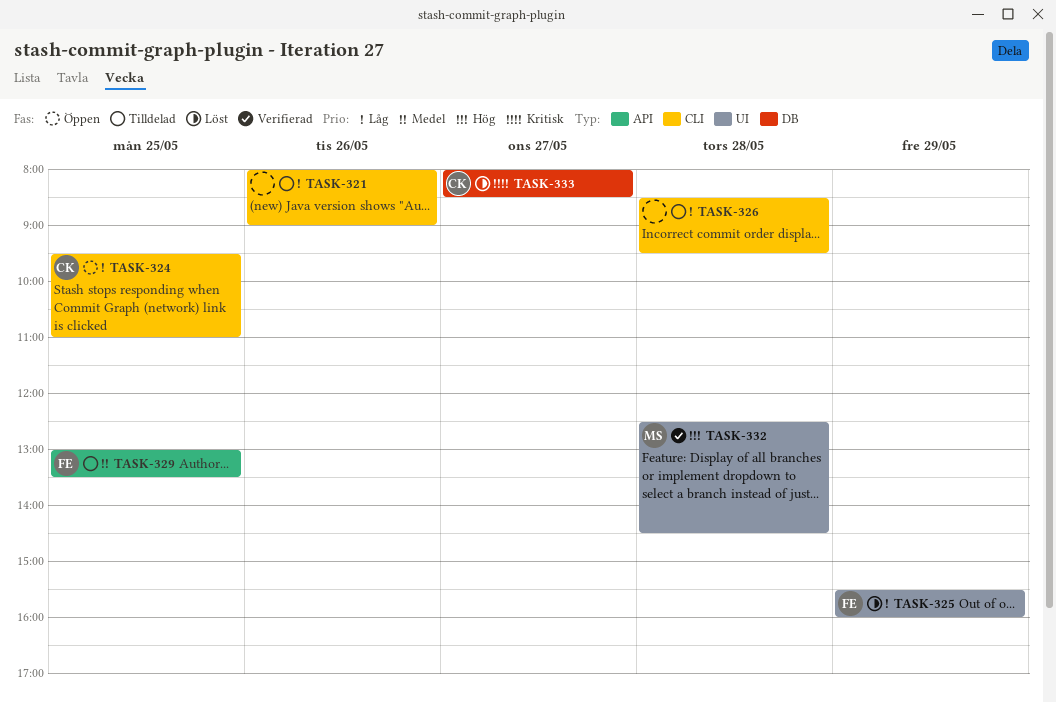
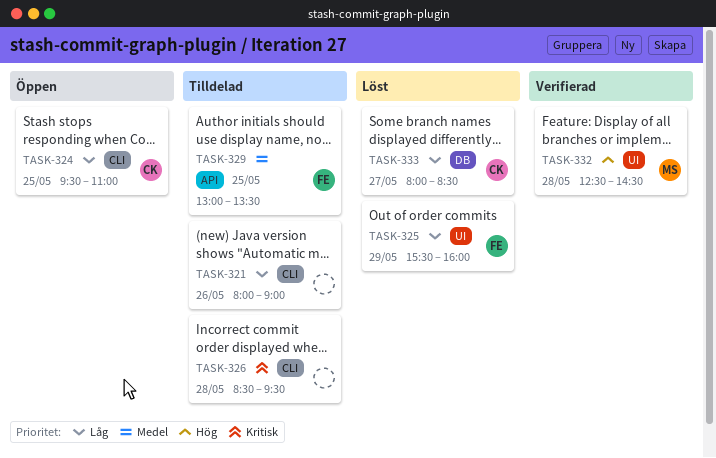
TASK-326, priority: Låg -> Kritisk
TASK-333, priority: Kritisk -> Låg

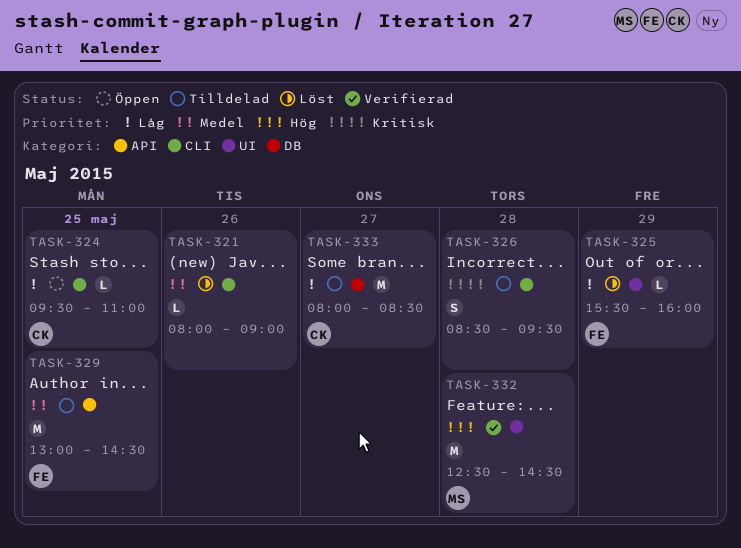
TASK-321, status: Tilldelad -> Löst
TASK-321, priority: Låg -> Medel
TASK-329, ends: 13:30 -> 14:30
TASK-333, status: Löst -> Tilldelad

